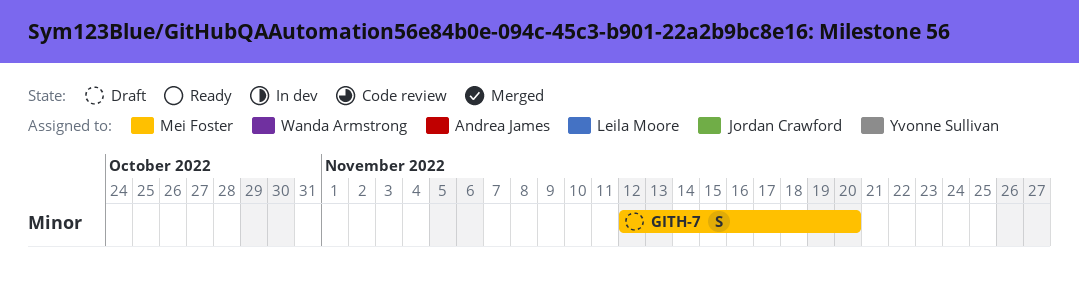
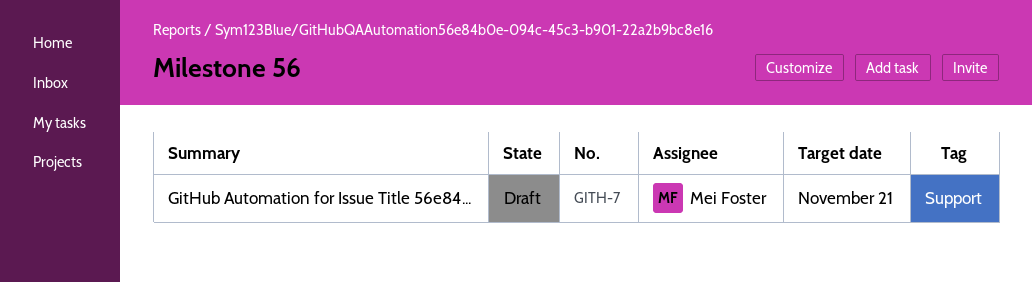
GITH-7, due: Nov 20 -> Nov 21

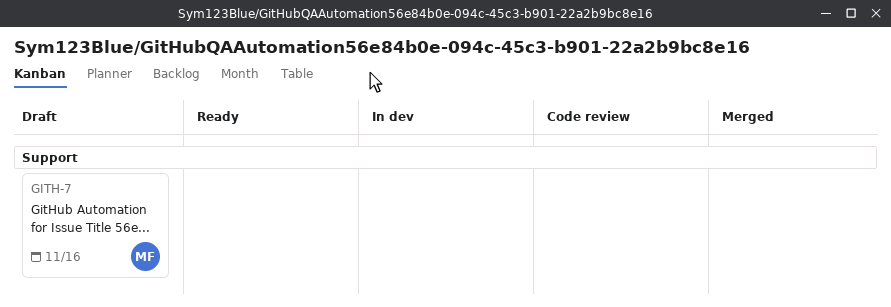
GITH-7, due: Nov 21 -> Nov 16

